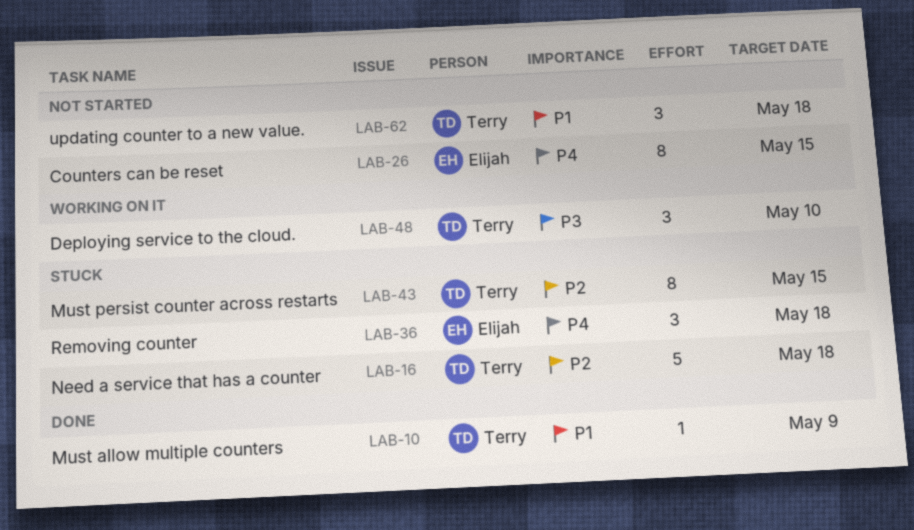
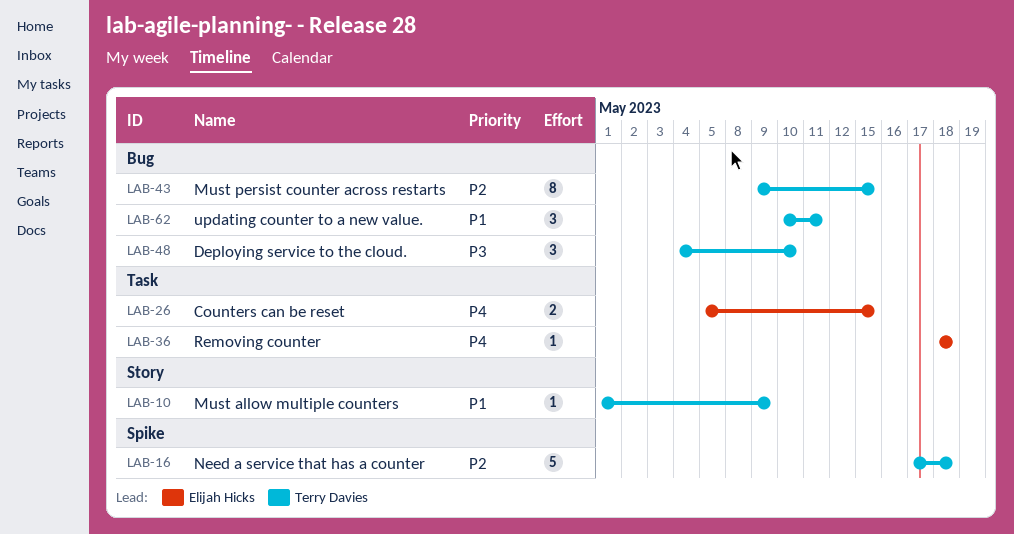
LAB-26, estimate: 8 -> 2
LAB-36, estimate: 3 -> 1
LAB-62, due: May 18 -> May 11

